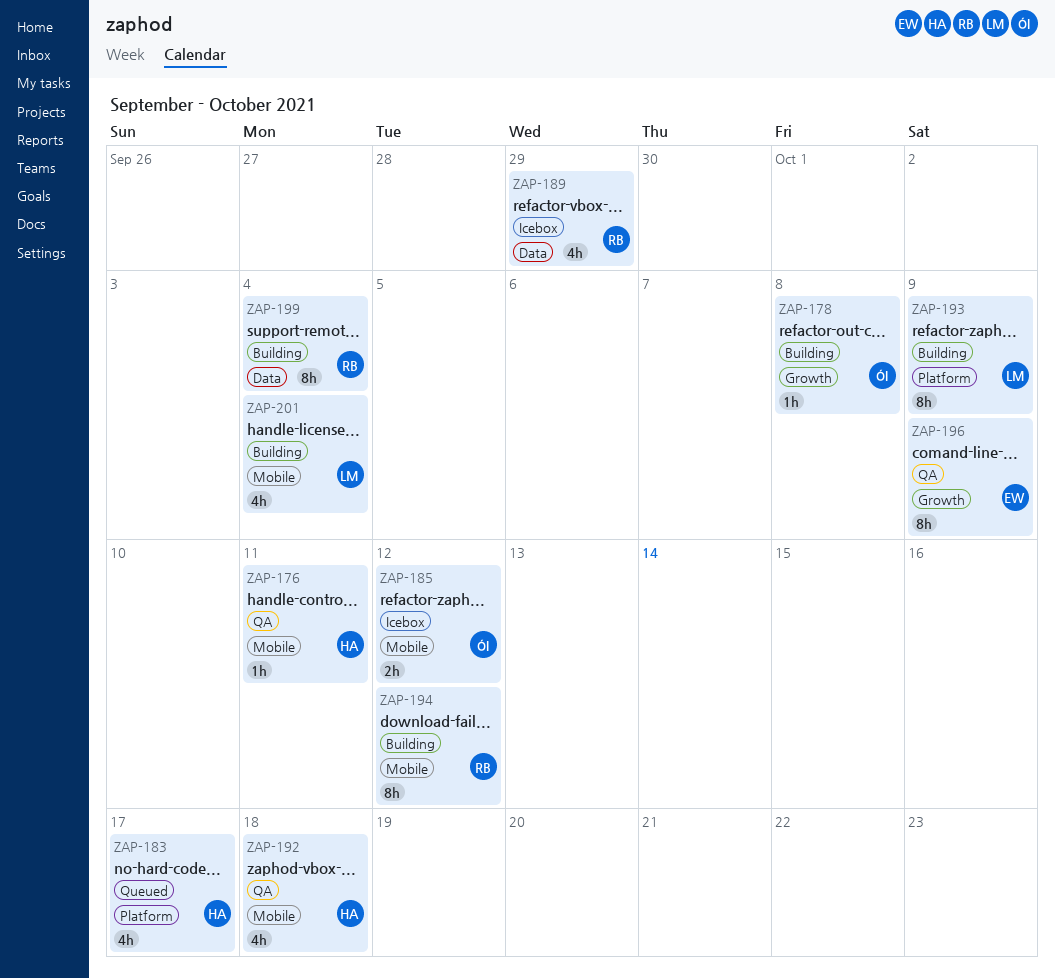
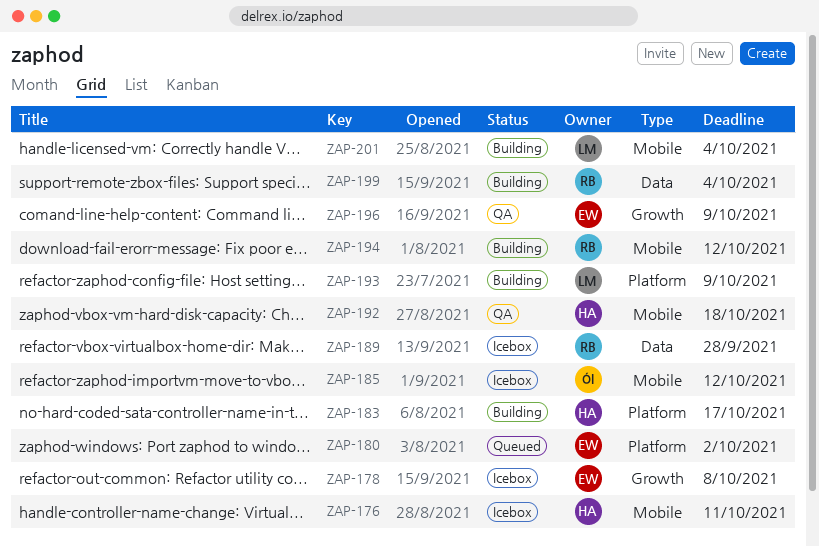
ZAP-176, status: QA -> Icebox
ZAP-178, status: Building -> Icebox
ZAP-178, owner: ÓI -> EW
ZAP-180: none -> present
ZAP-183, status: Queued -> Building
ZAP-189, due: Sep 29 -> Sep 28

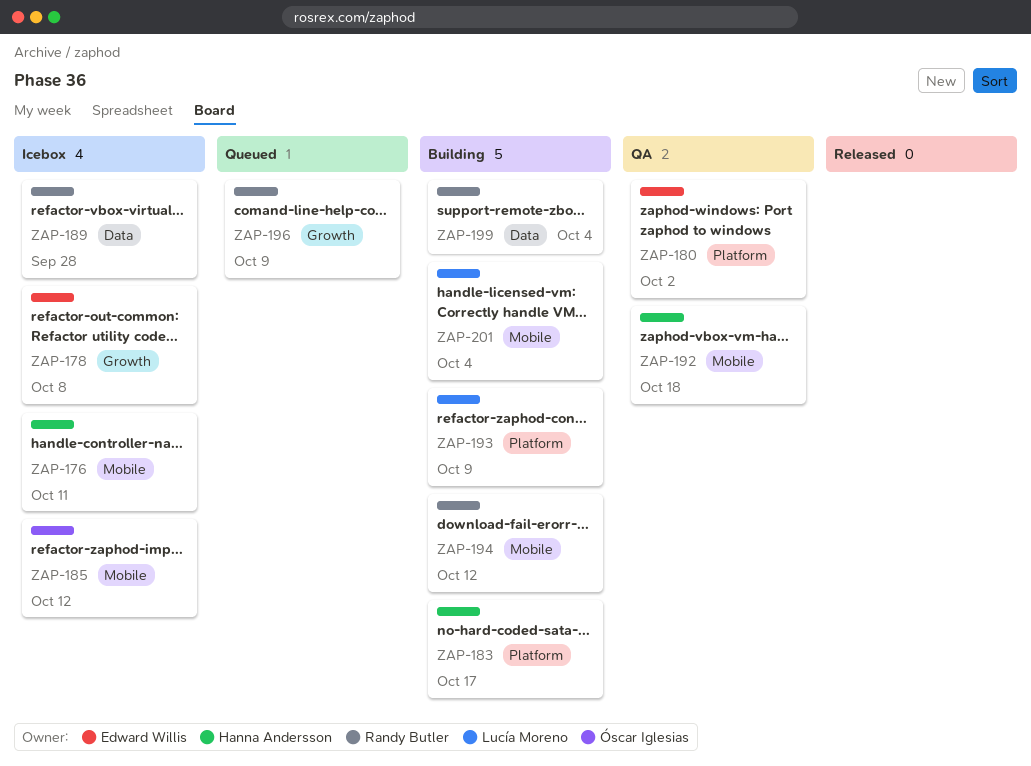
ZAP-180, status: Queued -> QA
ZAP-196, status: QA -> Queued
ZAP-196, owner: Edward Willis -> Randy Butler

